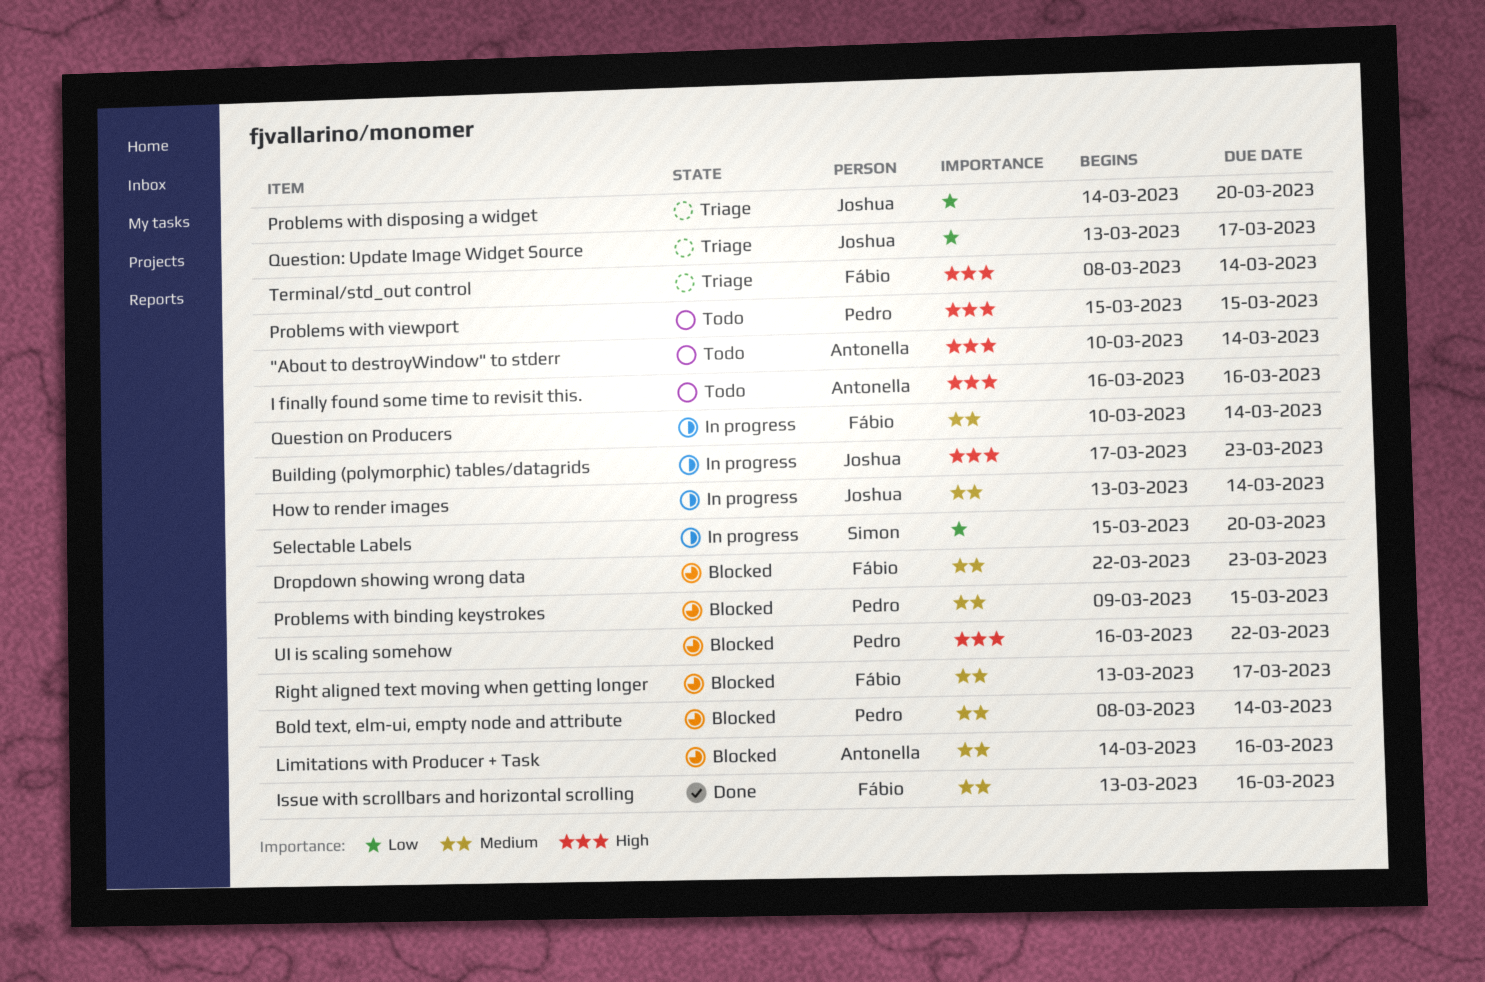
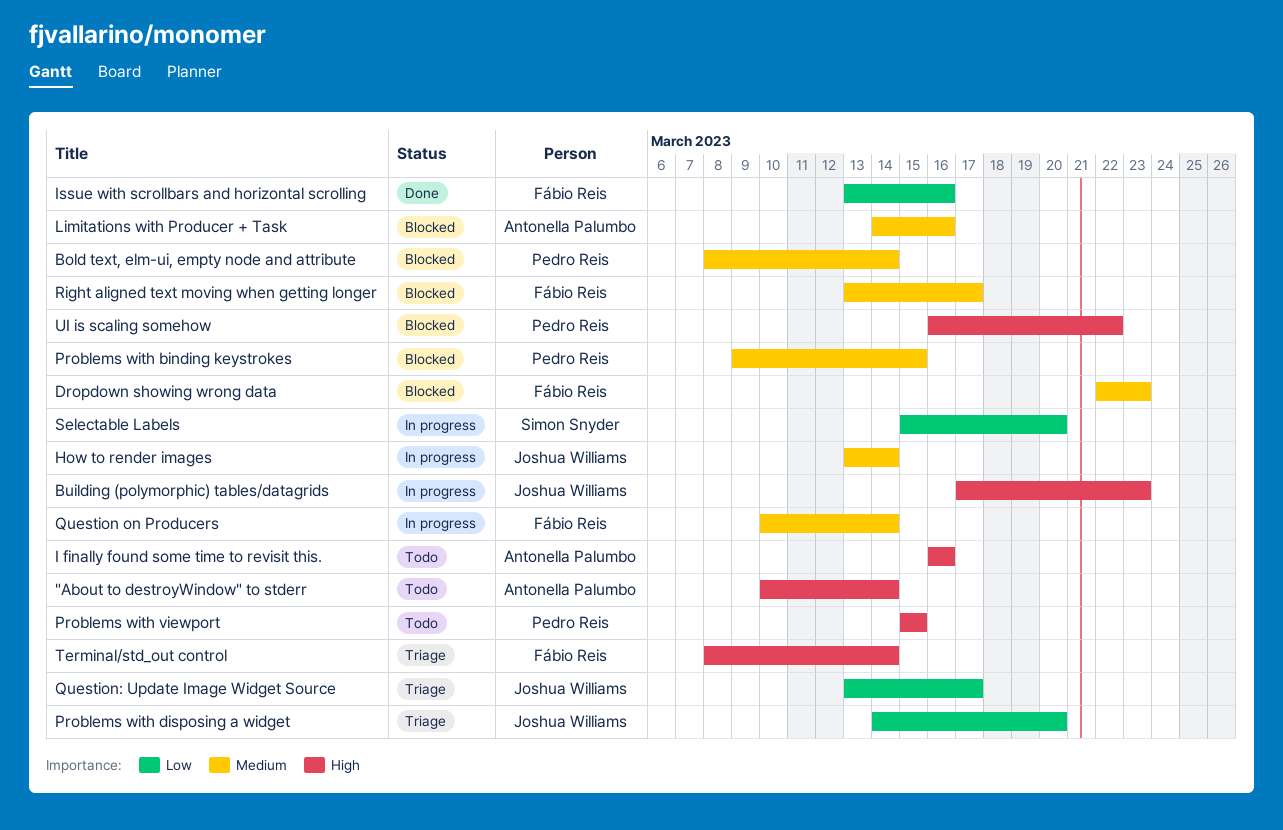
Issue with scrollbars and horizontal scrolling, priority: Medium -> Low

